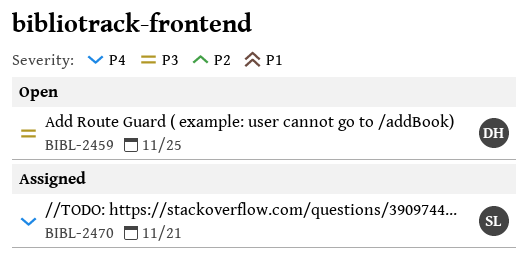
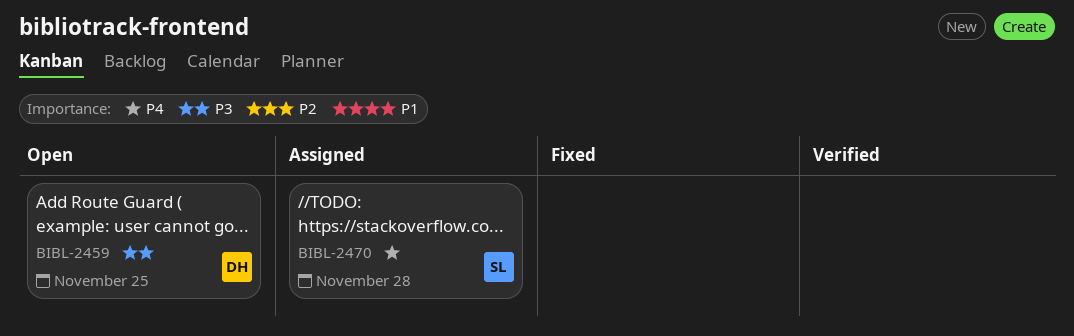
BIBL-2470, due: Nov 21 -> Nov 28

